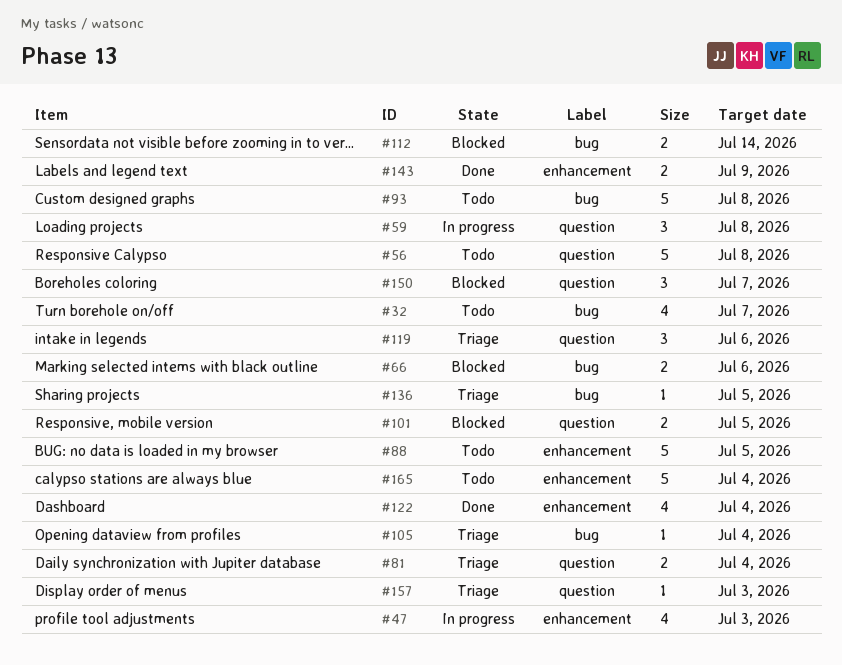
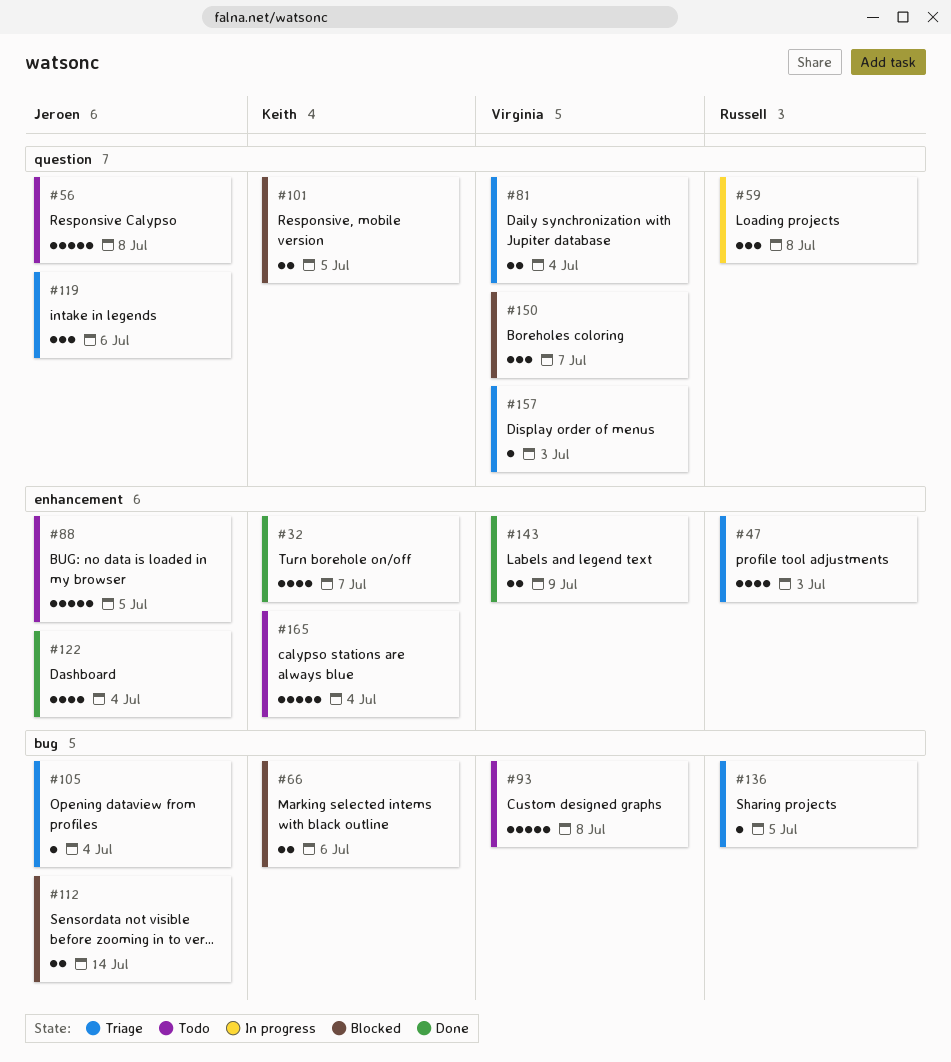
#32, status: Todo -> Done
#32, label: bug -> enhancement
#47, status: In progress -> Triage

